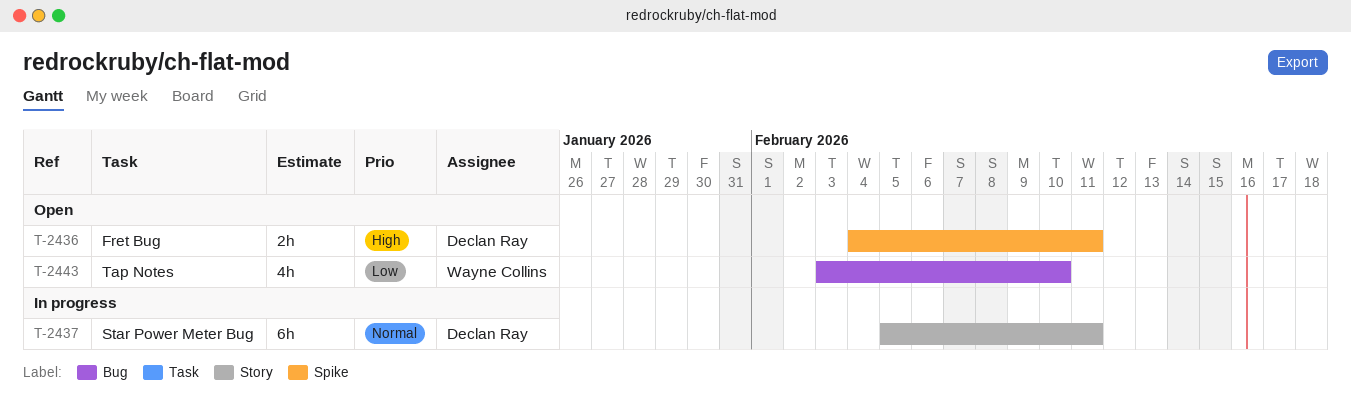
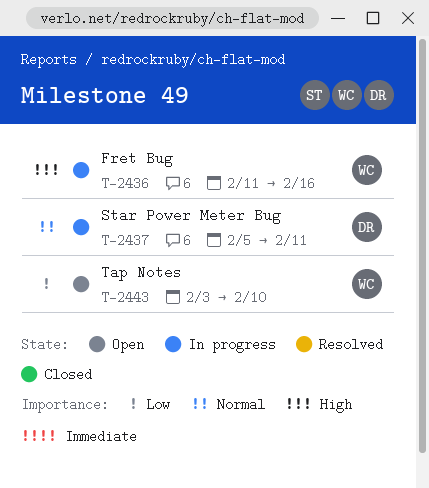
T-2436, status: Open -> In progress
T-2436, owner: Declan Ray -> Wayne Collins
T-2436, start: Feb 4 -> Feb 11
T-2436, due: Feb 11 -> Feb 16

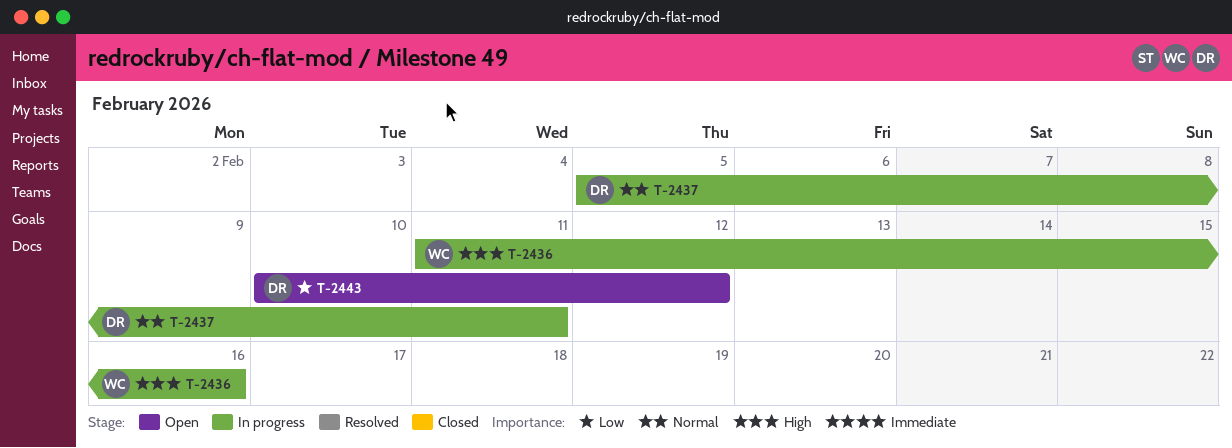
T-2443, owner: WC -> DR
T-2443, start: Feb 3 -> Feb 10
T-2443, due: Feb 10 -> Feb 12

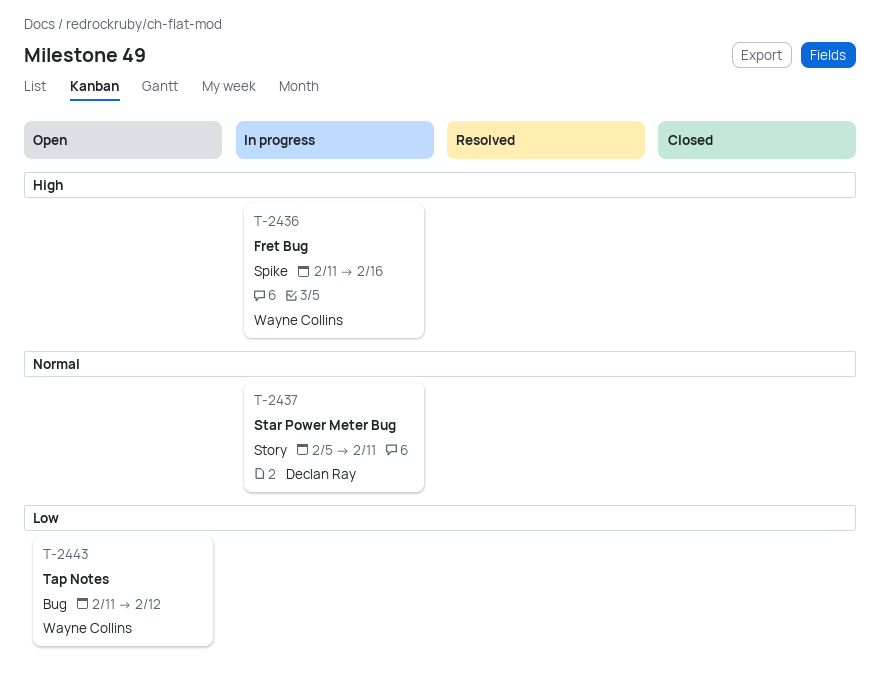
T-2443, owner: Declan Ray -> Wayne Collins
T-2443, start: Feb 10 -> Feb 11

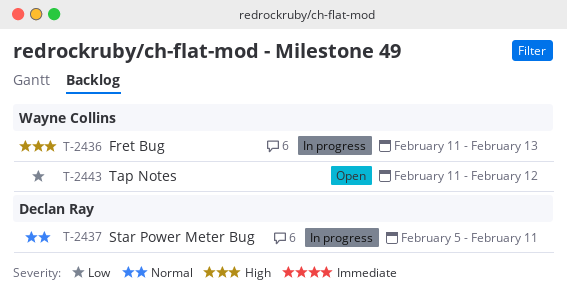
T-2436, due: Feb 16 -> Feb 13

